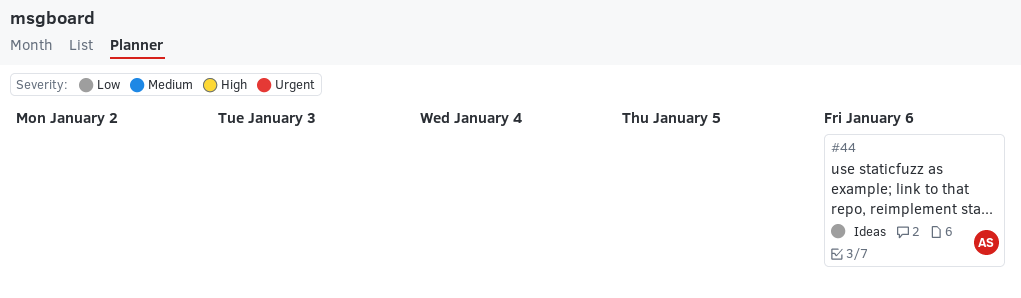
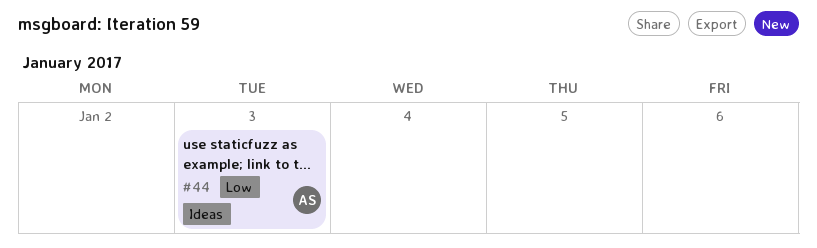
#44, due: Jan 6 -> Jan 3

